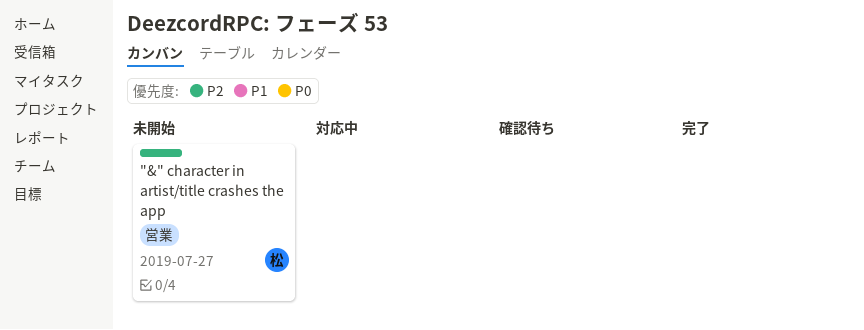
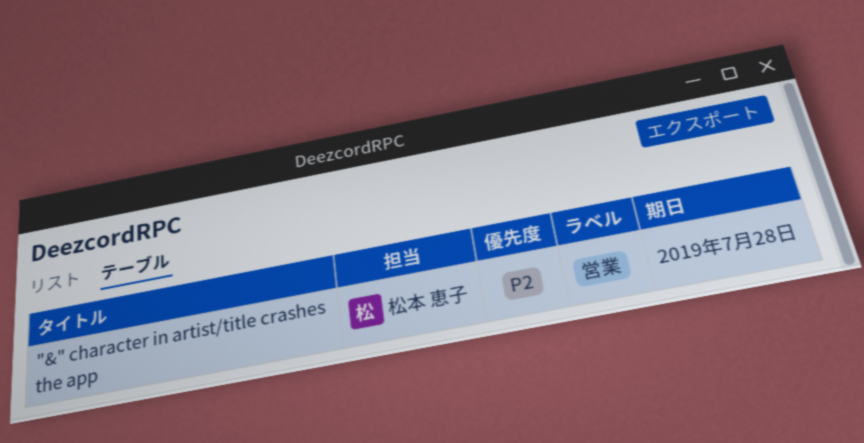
"&" character in artist/title crashes the app, due: Jul 27 -> Jul 28

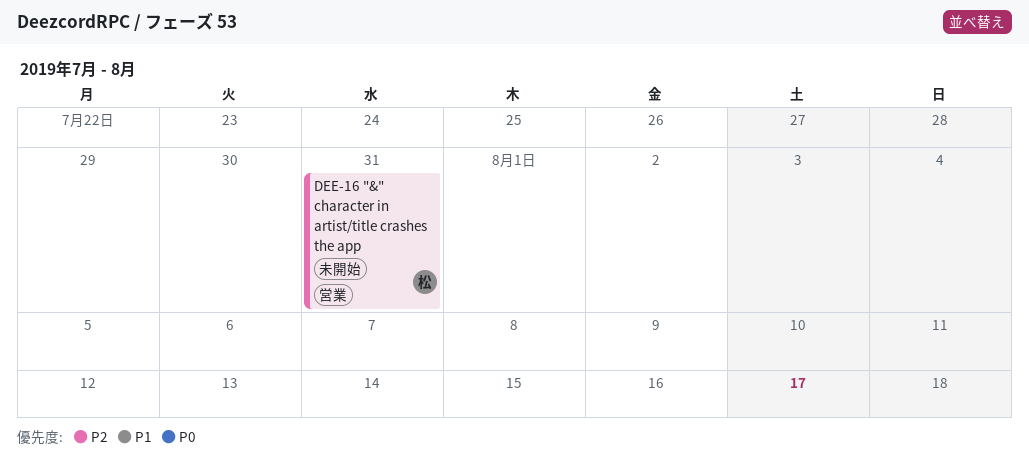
"&" character in artist/title crashes the app, due: Jul 28 -> Jul 31

